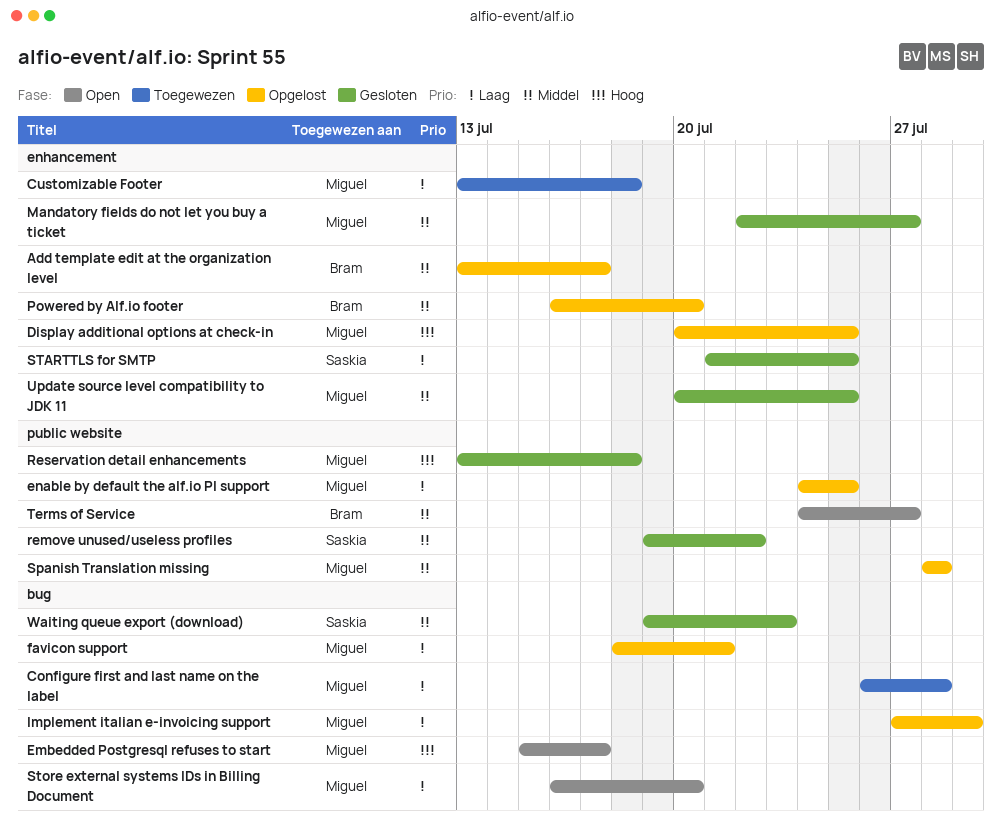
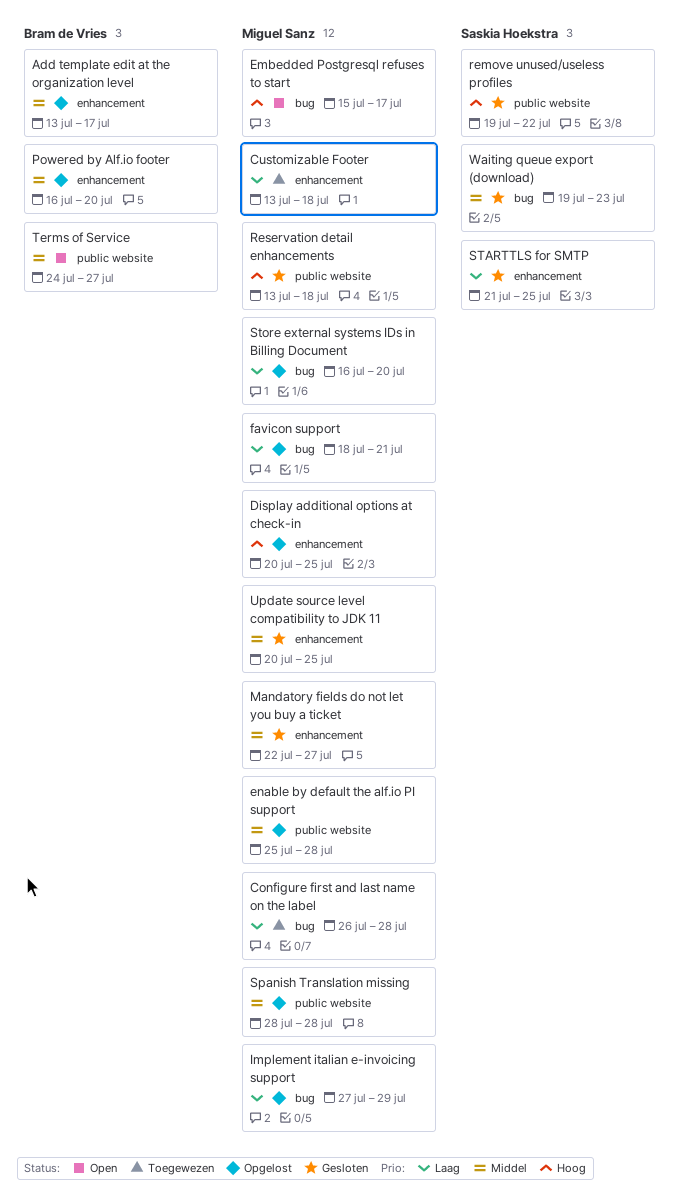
enable by default the alf.io PI support, priority: Laag -> Middel
enable by default the alf.io PI support, start: Jul 24 -> Jul 25
enable by default the alf.io PI support, due: Jul 25 -> Jul 28
remove unused/useless profiles, priority: Middel -> Hoog
Store external systems IDs in Billing Document, status: Open -> Opgelost

